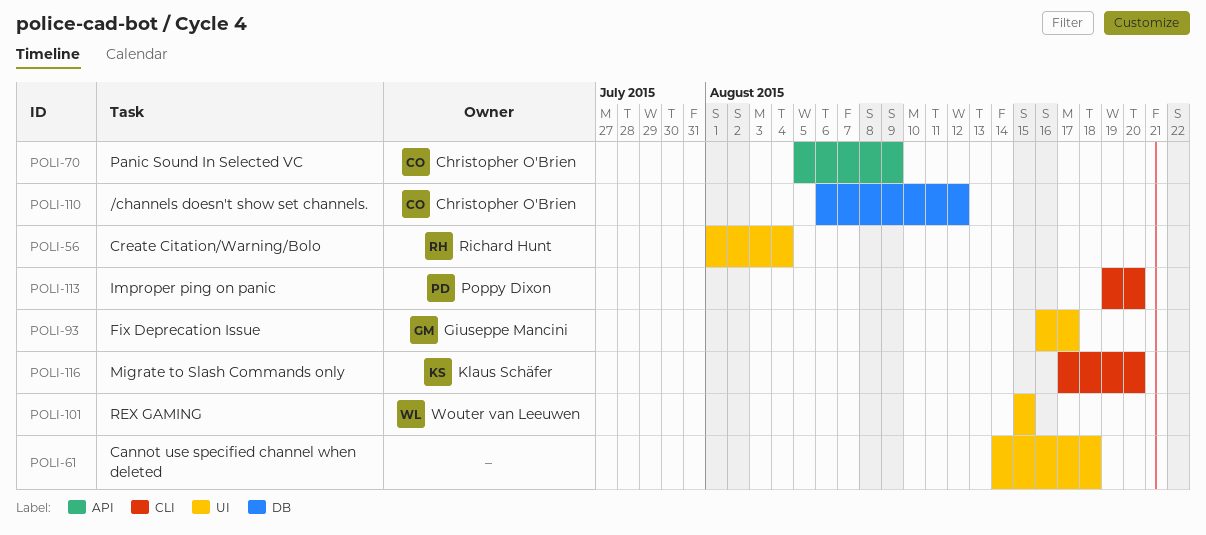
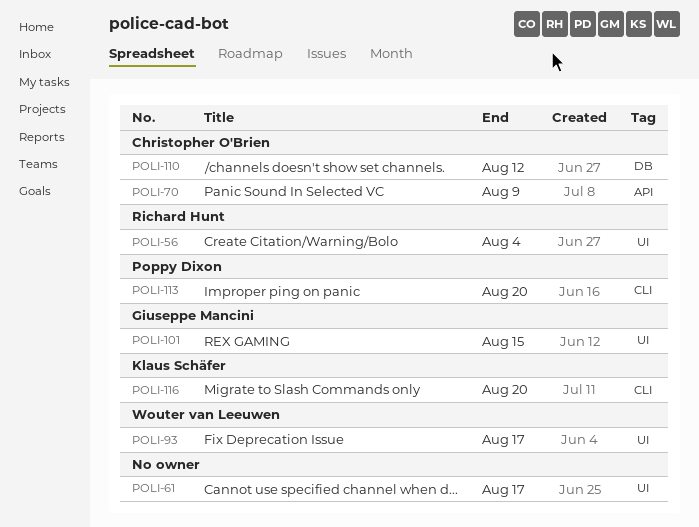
POLI-61, due: Aug 18 -> Aug 17
POLI-93, owner: Giuseppe Mancini -> Wouter van Leeuwen
POLI-101, owner: Wouter van Leeuwen -> Giuseppe Mancini

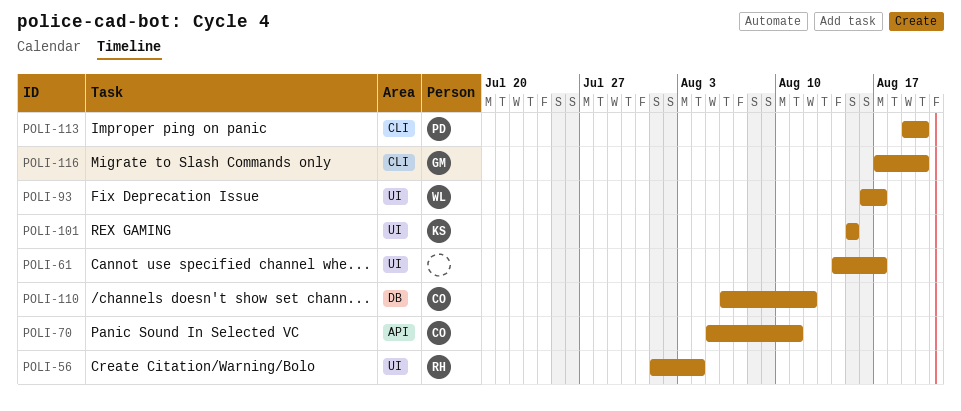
POLI-70, due: Aug 9 -> Aug 11
POLI-101, owner: Giuseppe Mancini -> Klaus Schäfer
POLI-116, owner: Klaus Schäfer -> Giuseppe Mancini

